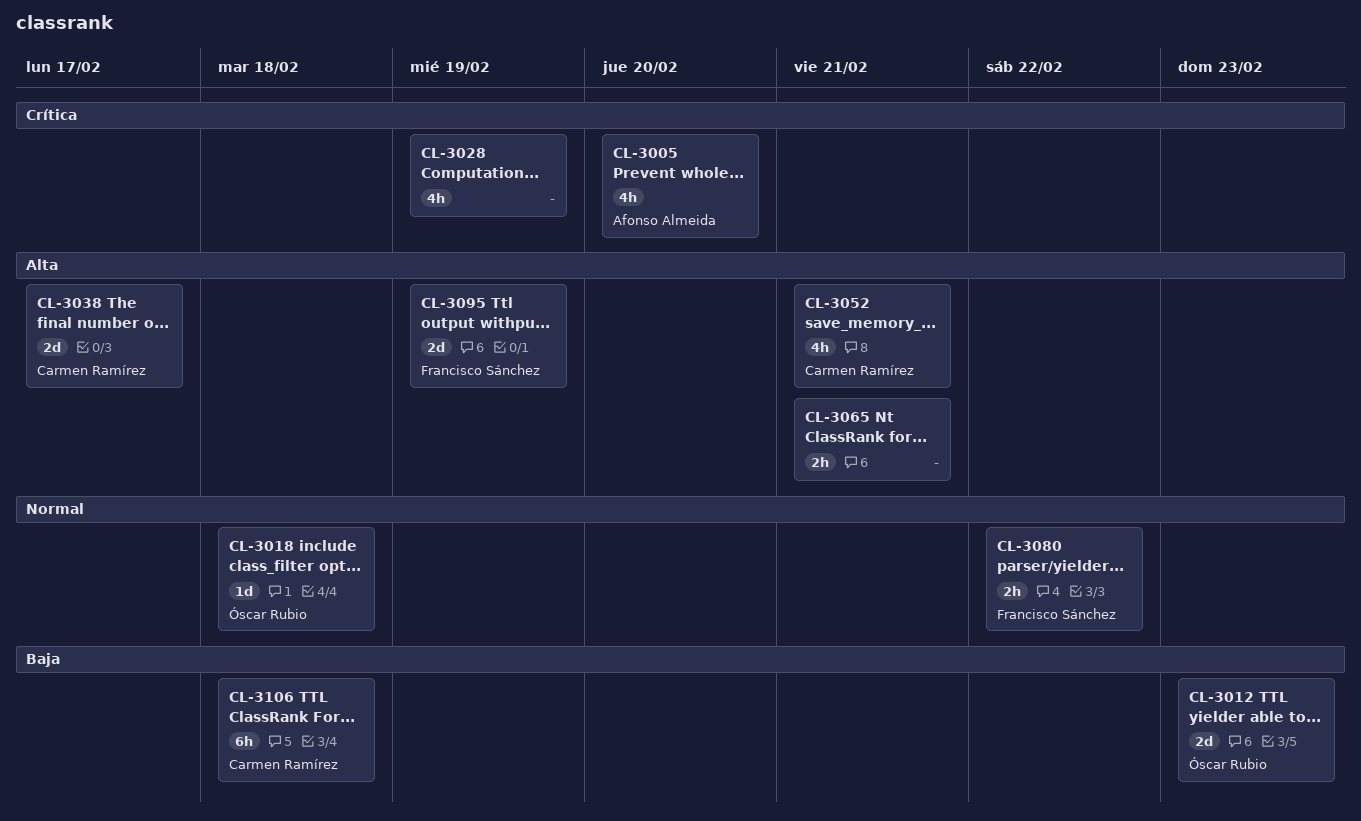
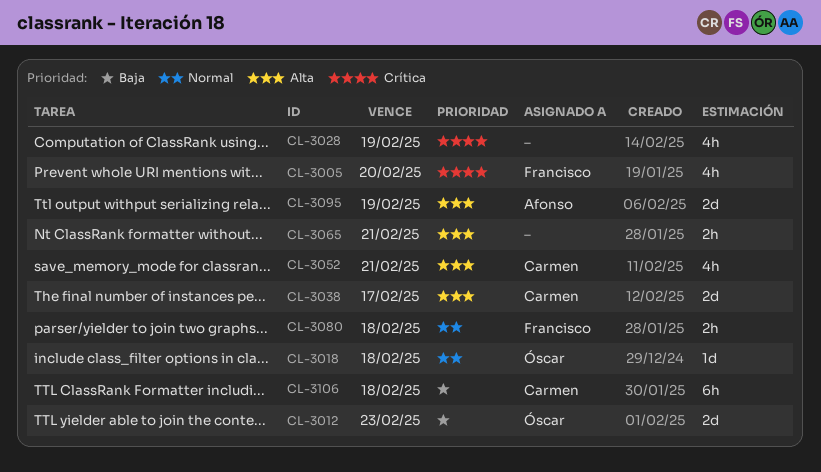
CL-3005, owner: Afonso Almeida -> Francisco Sánchez
CL-3080, due: Feb 22 -> Feb 18
CL-3095, owner: Francisco Sánchez -> Afonso Almeida

